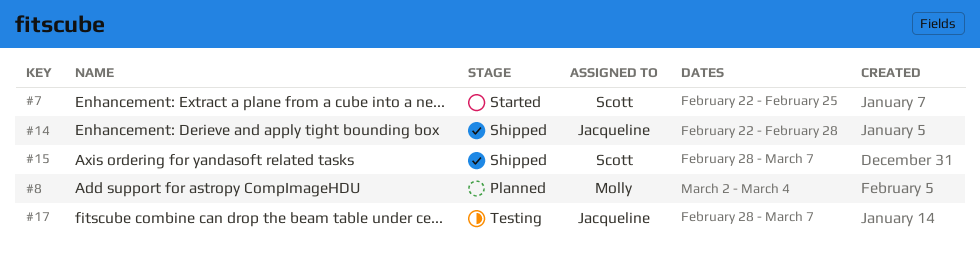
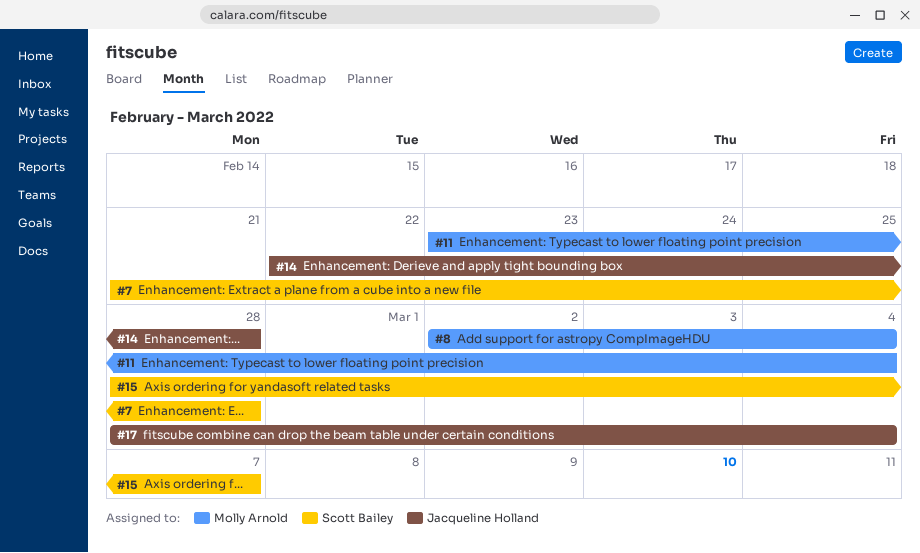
#7, start: Feb 22 -> Feb 21
#7, due: Feb 25 -> Feb 28
#11: none -> present
#17, due: Mar 7 -> Mar 4

